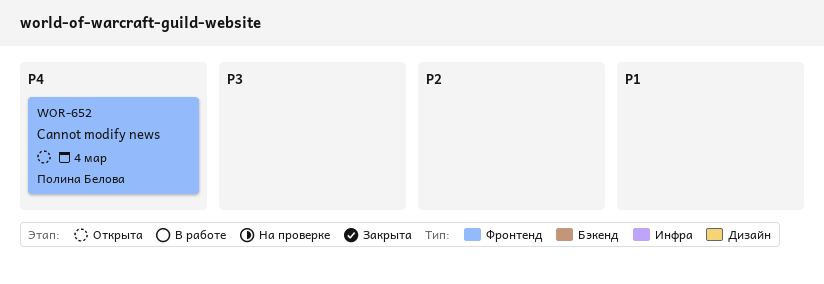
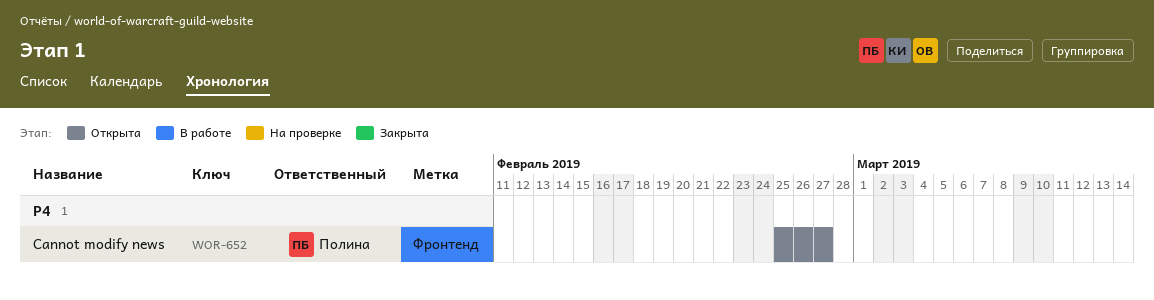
WOR-652, due: Mar 4 -> Feb 27

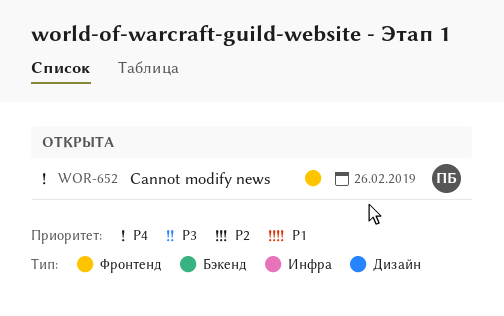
WOR-652, due: Feb 27 -> Feb 26

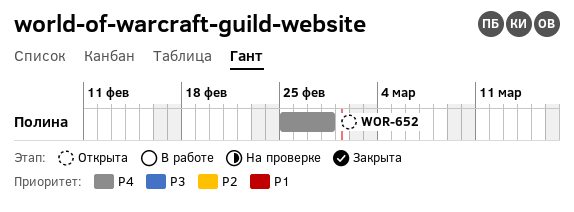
WOR-652, due: Feb 26 -> Feb 28

